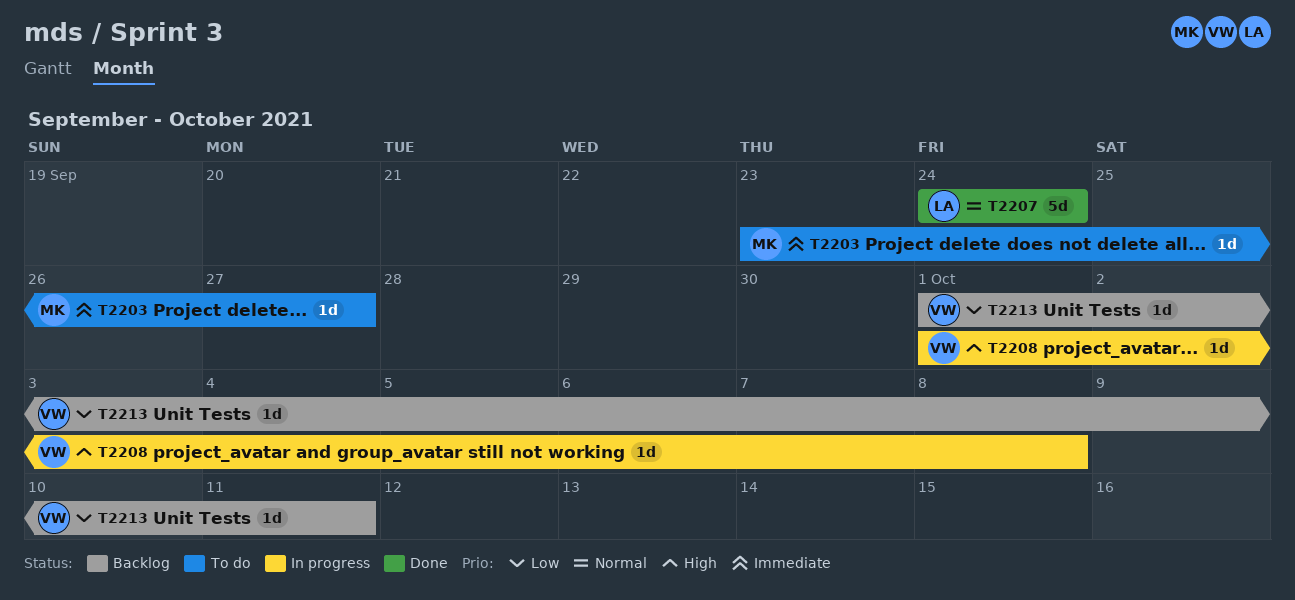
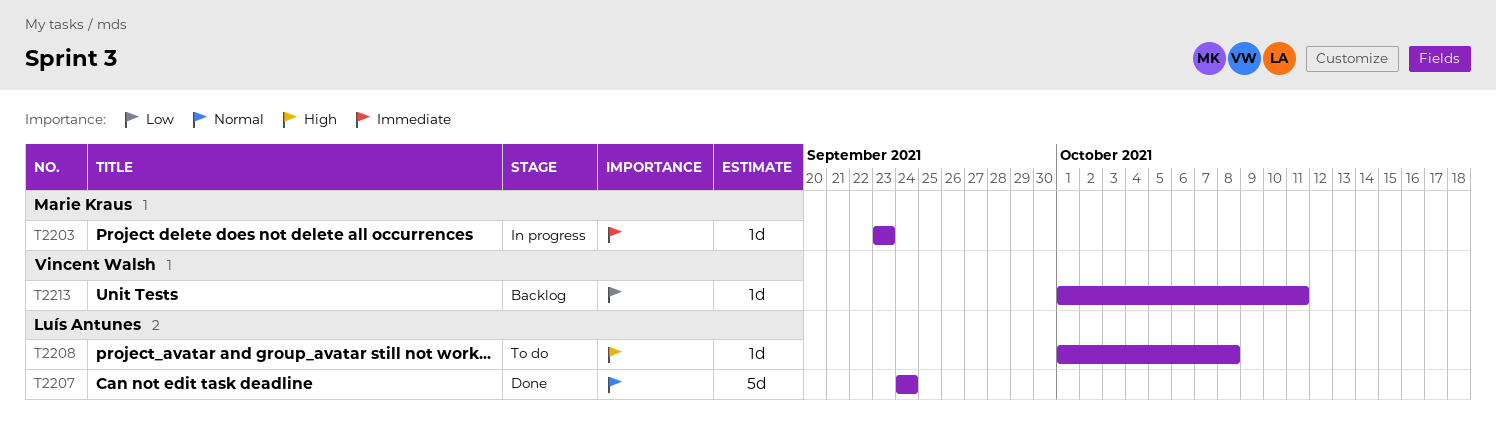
T2203, status: To do -> In progress
T2203, due: Sep 27 -> Sep 23
T2208, status: In progress -> To do
T2208, owner: Vincent Walsh -> Luís Antunes

